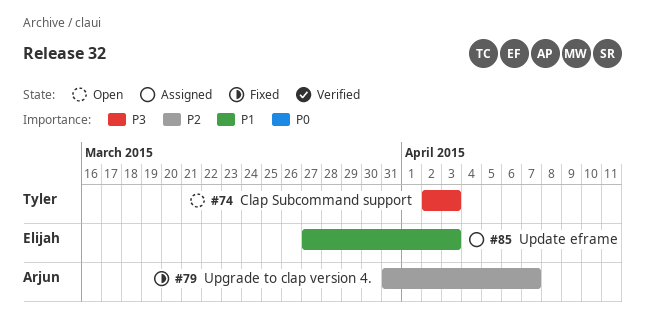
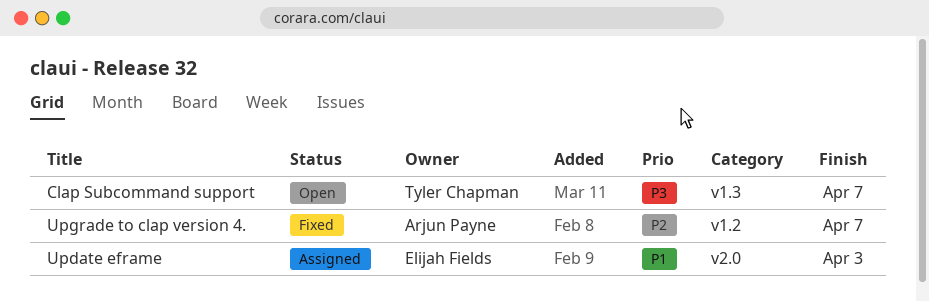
Clap Subcommand support, due: Apr 3 -> Apr 7

